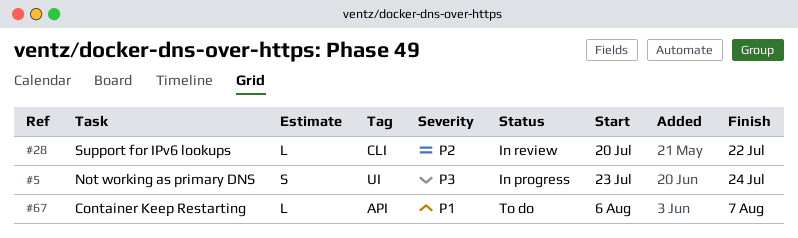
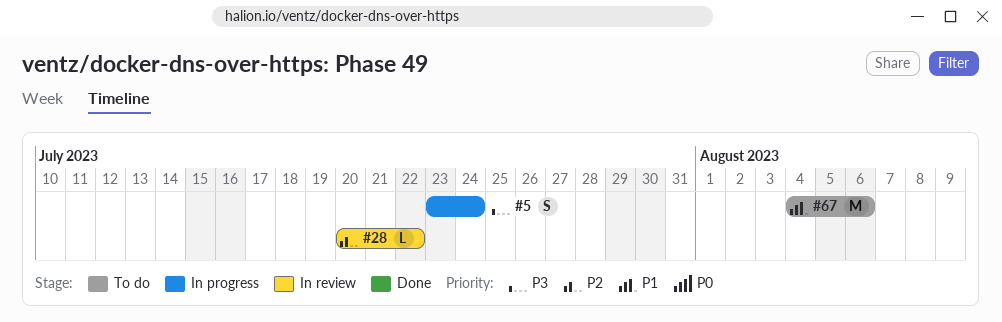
#67, estimate: L -> M
#67, start: Aug 6 -> Aug 4
#67, due: Aug 7 -> Aug 6

